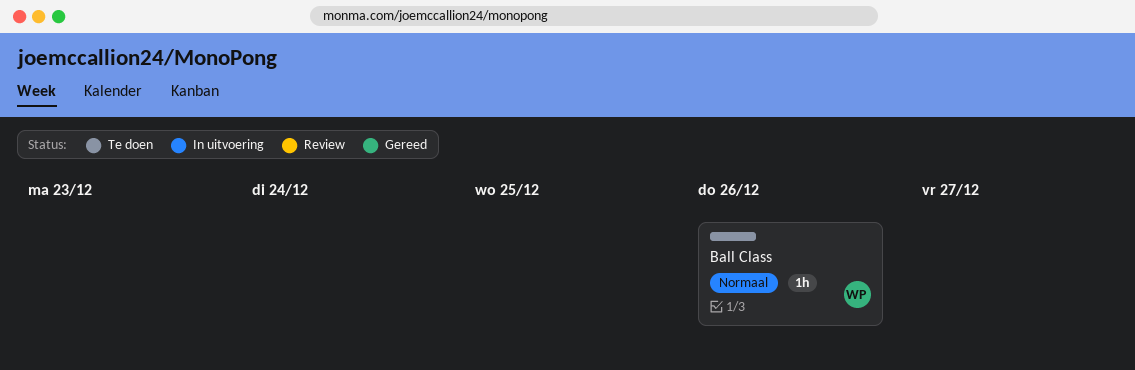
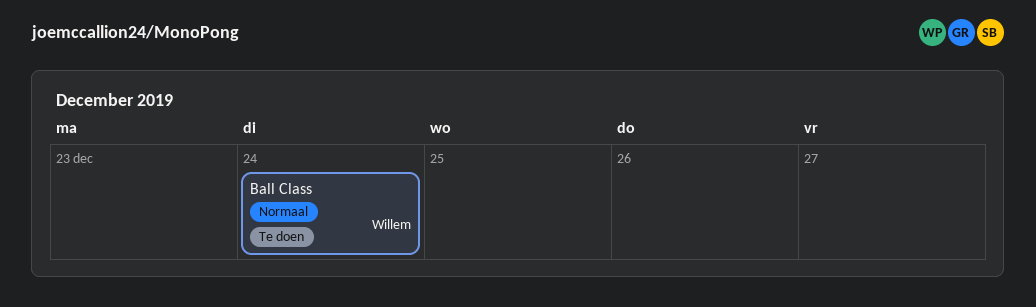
Ball Class, due: Dec 26 -> Dec 24

